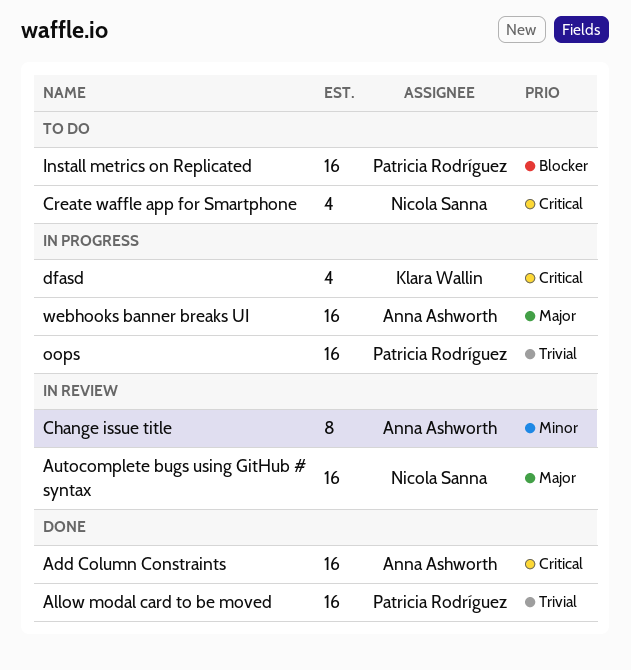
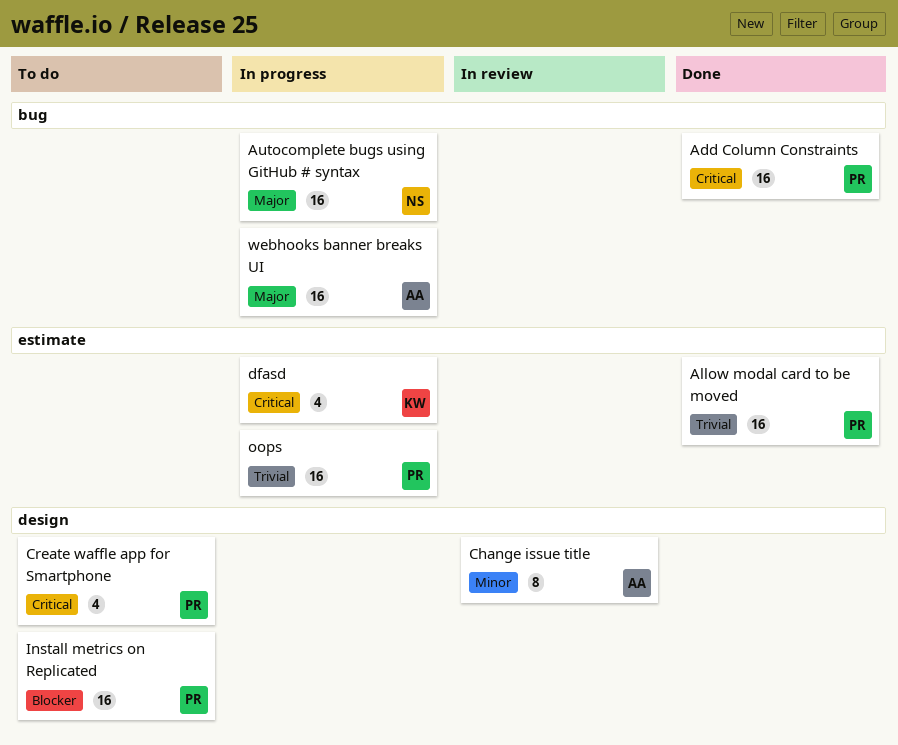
Add Column Constraints, owner: Anna Ashworth -> Patricia Rodríguez
Autocomplete bugs using GitHub # syntax, status: In review -> In progress
Create waffle app for Smartphone, owner: Nicola Sanna -> Patricia Rodríguez

